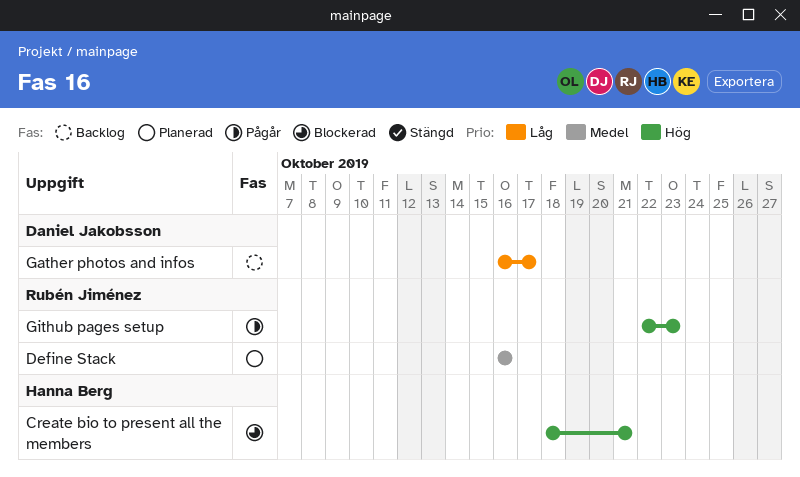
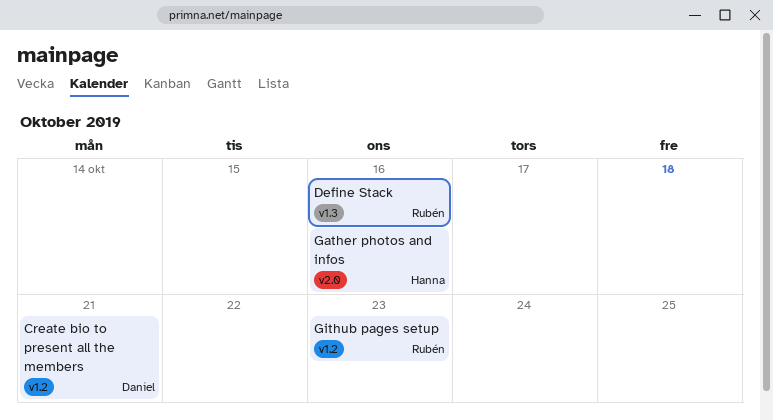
Create bio to present all the members, owner: Hanna Berg -> Daniel Jakobsson
Gather photos and infos, owner: Daniel Jakobsson -> Hanna Berg
Gather photos and infos, due: Oct 17 -> Oct 16

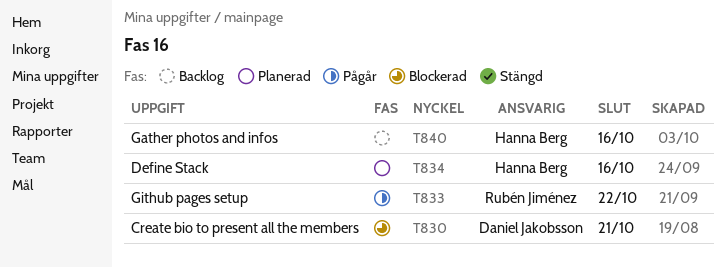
Define Stack, owner: Rubén Jiménez -> Hanna Berg
Github pages setup, due: Oct 23 -> Oct 22

